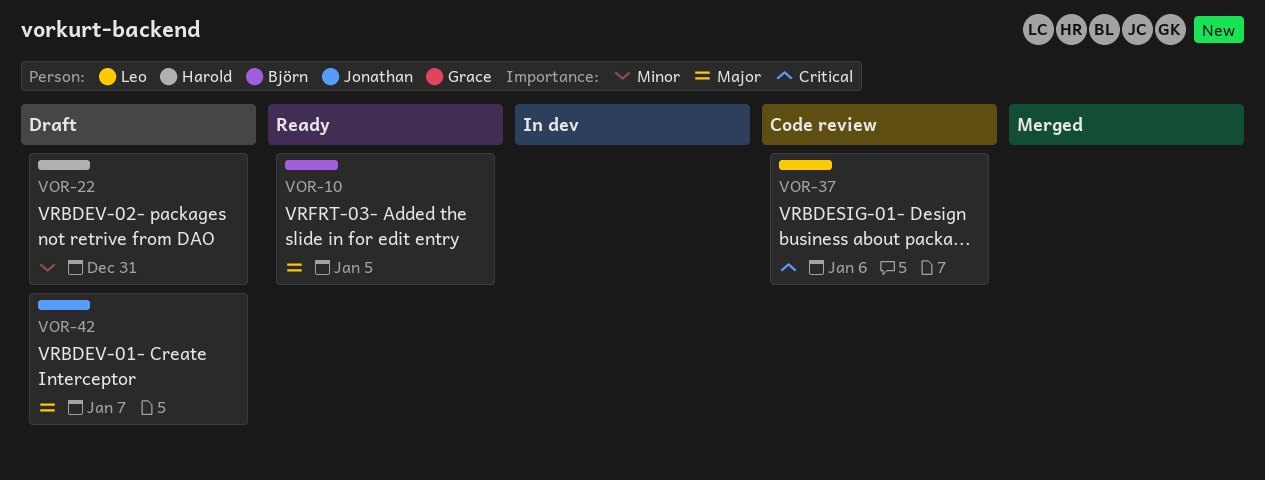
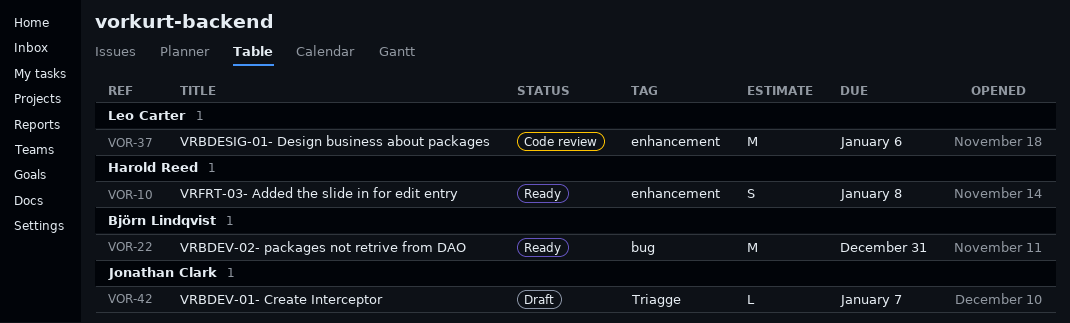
VOR-10, owner: Björn Lindqvist -> Harold Reed
VOR-10, due: Jan 5 -> Jan 8
VOR-22, status: Draft -> Ready
VOR-22, owner: Harold Reed -> Björn Lindqvist

